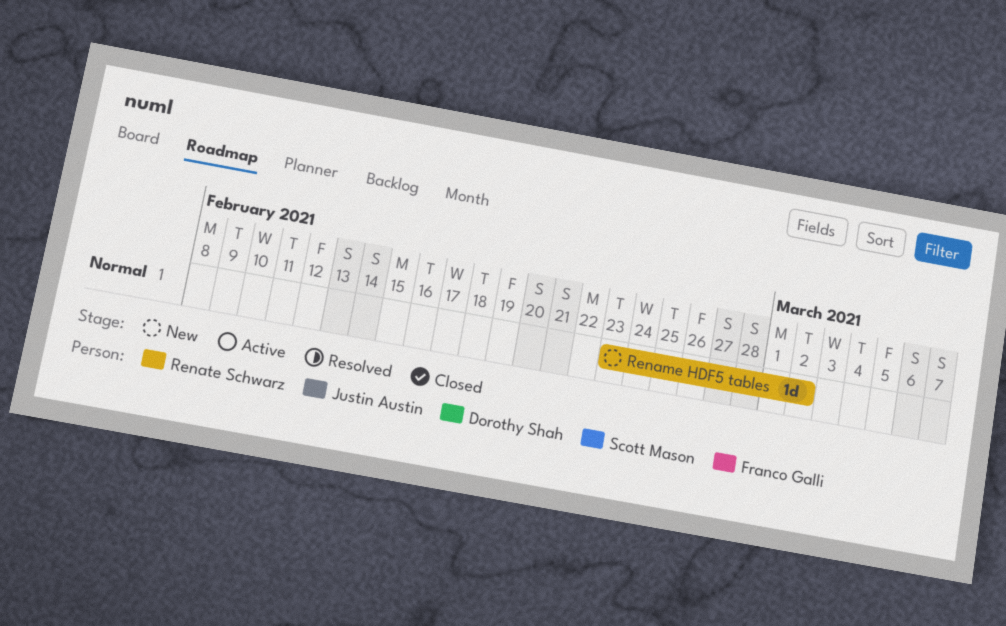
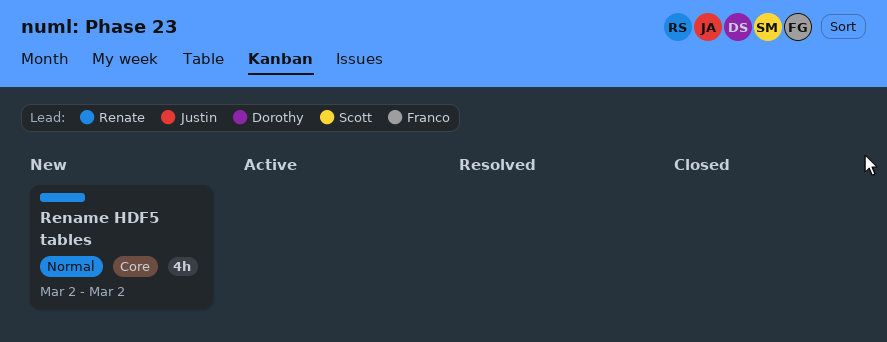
Rename HDF5 tables, estimate: 1d -> 4h
Rename HDF5 tables, start: Feb 23 -> Mar 2

